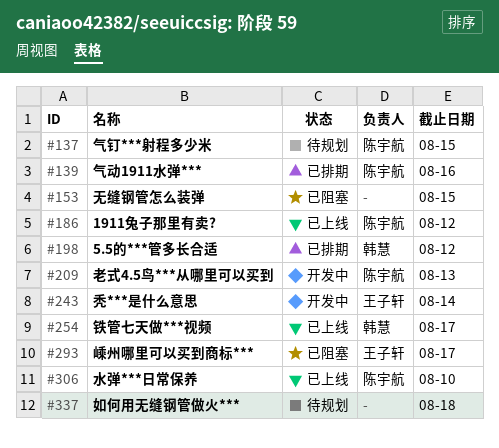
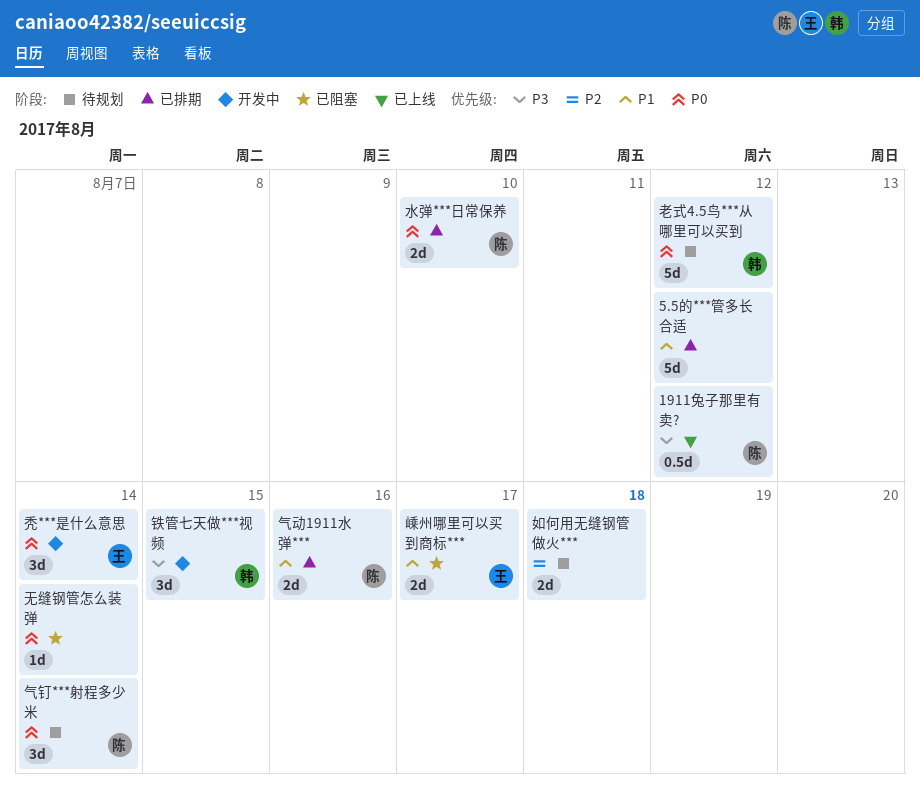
5.5的***管多长合适, owner: 韩慧 -> none
无缝钢管怎么装弹, due: Aug 15 -> Aug 14
气钉***射程多少米, due: Aug 15 -> Aug 14
水弹***日常保养, status: 已上线 -> 已排期
老式4.5鸟***从哪里可以买到, status: 开发中 -> 待规划
老式4.5鸟***从哪里可以买到, owner: 陈宇航 -> 韩慧
老式4.5鸟***从哪里可以买到, due: Aug 13 -> Aug 12
铁管七天做***视频, status: 已上线 -> 开发中
铁管七天做***视频, due: Aug 17 -> Aug 15

